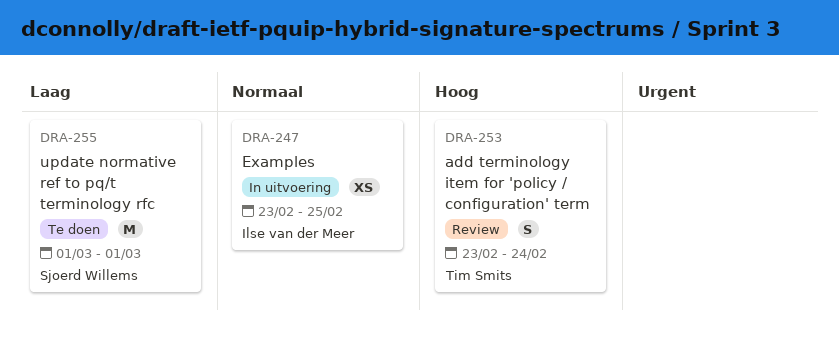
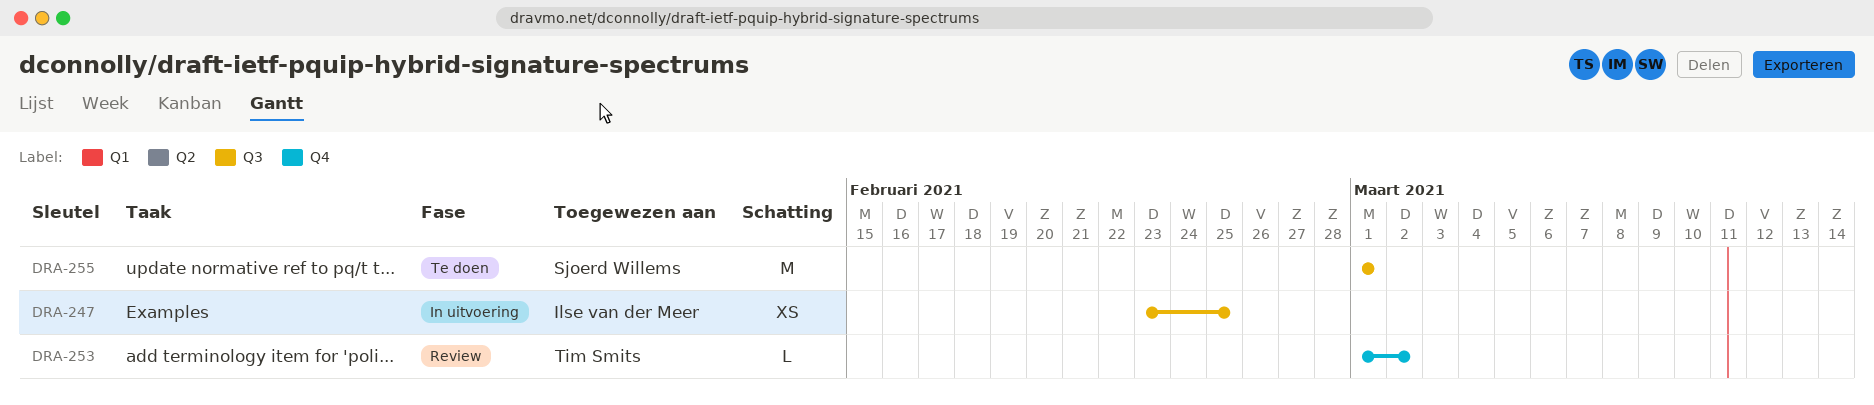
DRA-253, estimate: S -> L
DRA-253, start: Feb 23 -> Mar 1
DRA-253, due: Feb 24 -> Mar 2

